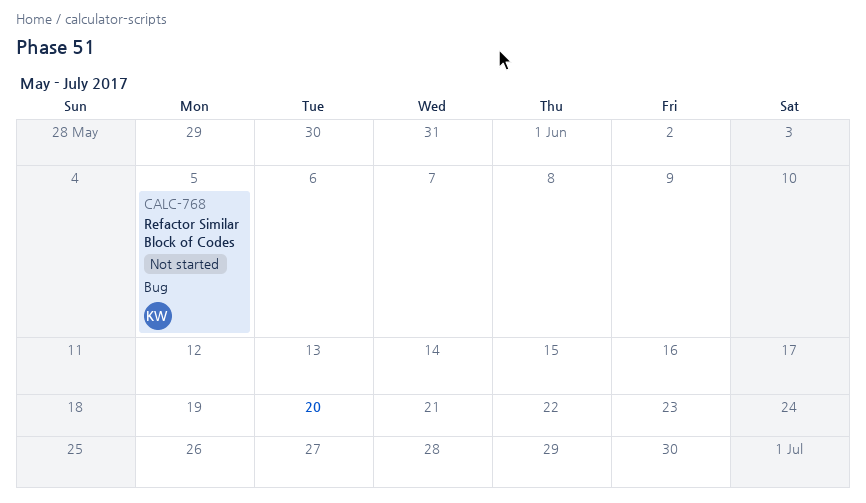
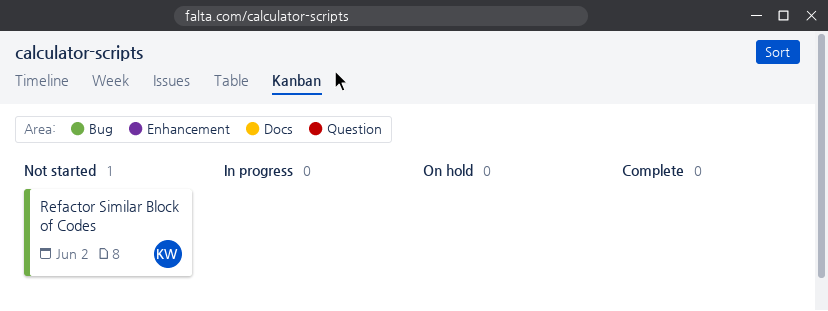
Refactor Similar Block of Codes, due: Jun 5 -> Jun 2

